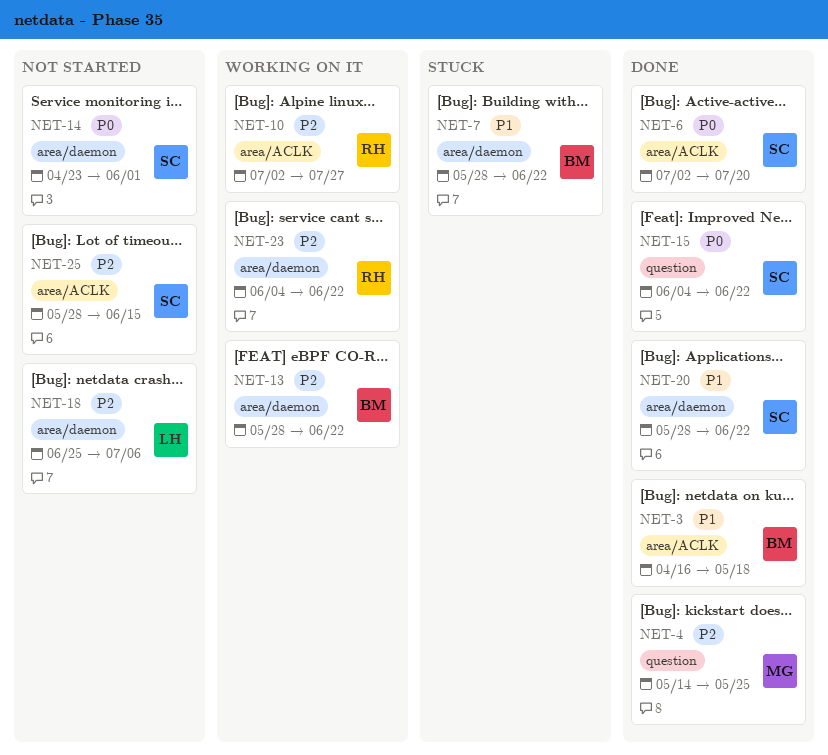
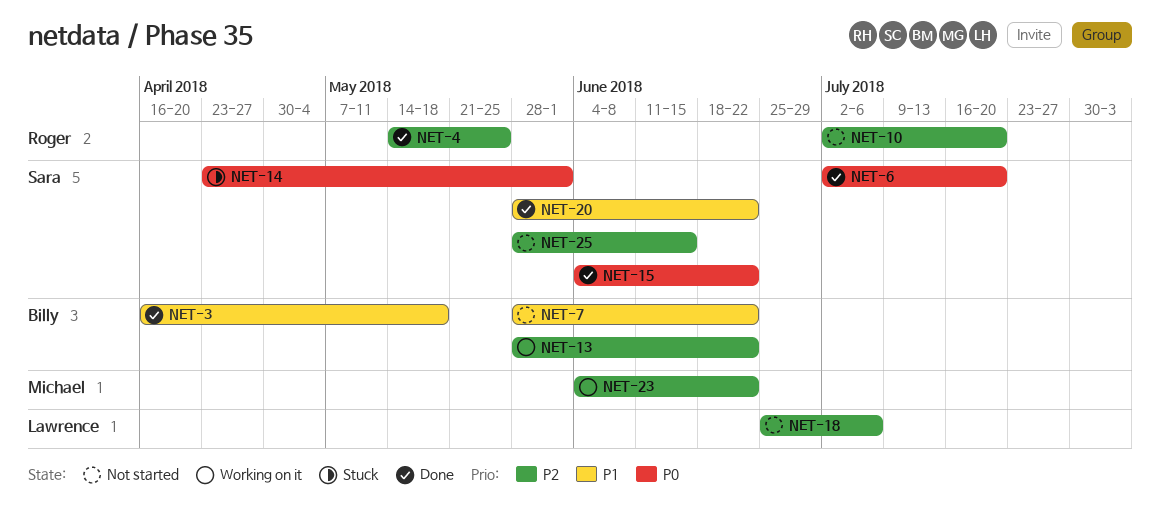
NET-4, owner: Michael -> Roger
NET-7, status: Stuck -> Not started
NET-10, status: Working on it -> Not started
NET-10, due: Jul 27 -> Jul 20
NET-14, status: Not started -> Stuck
NET-23, owner: Roger -> Michael

